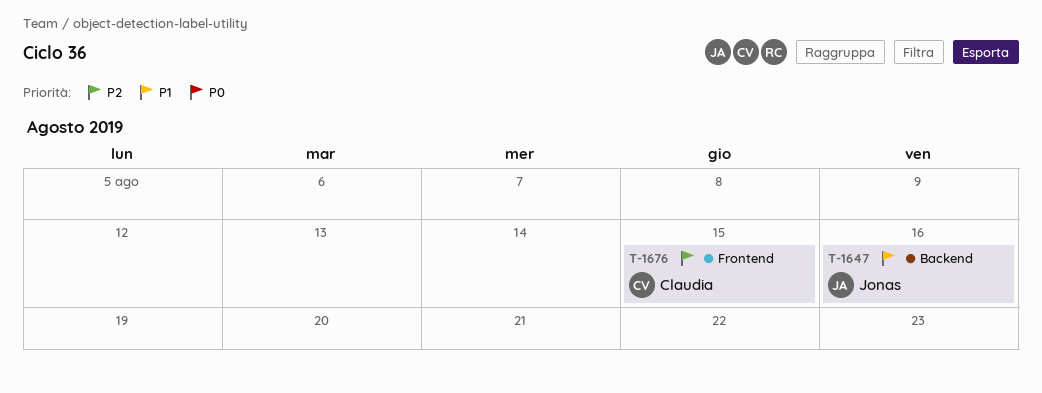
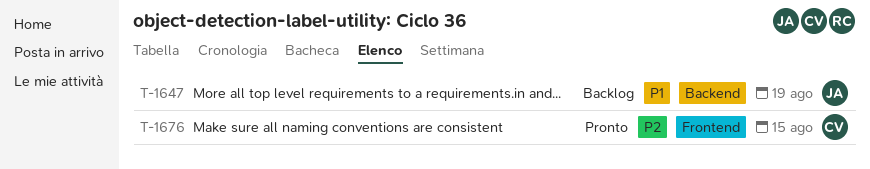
T-1647, due: Aug 16 -> Aug 19

